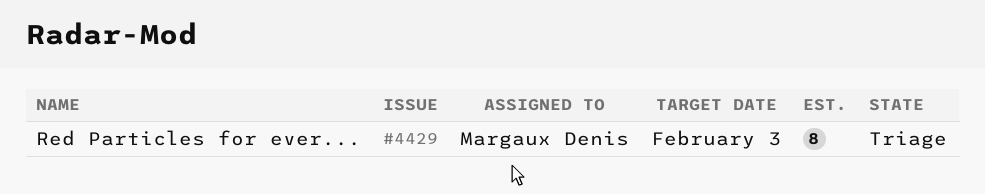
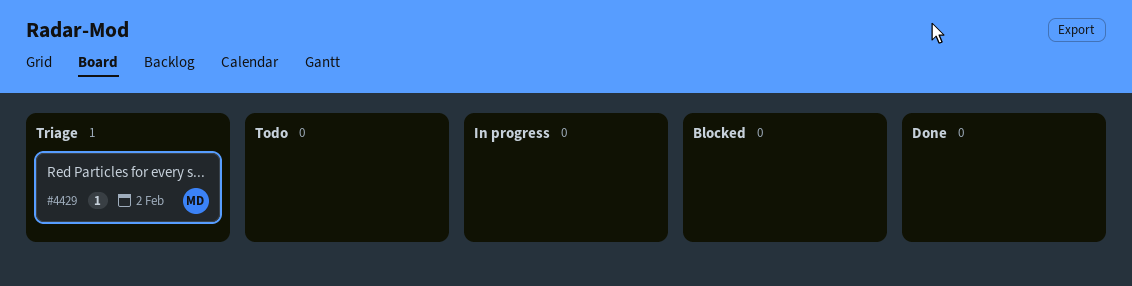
#4429, estimate: 8 -> 1
#4429, due: Feb 3 -> Feb 2

